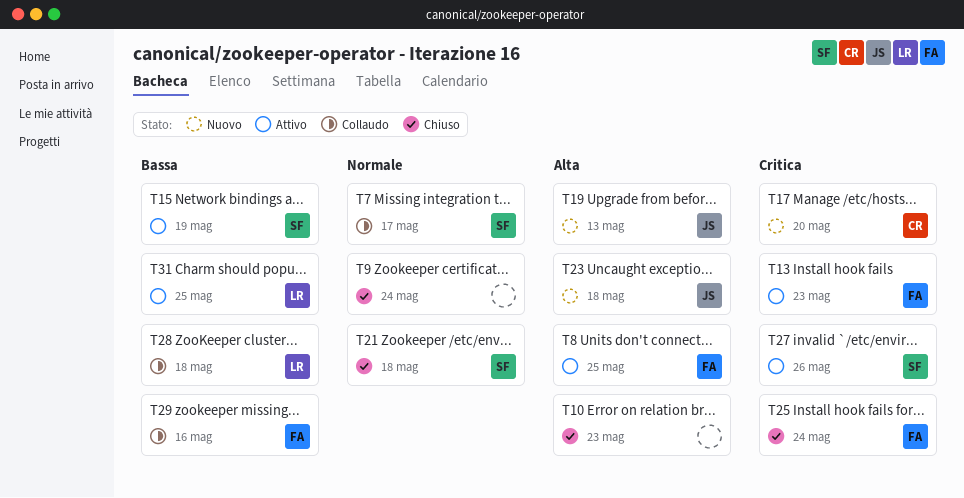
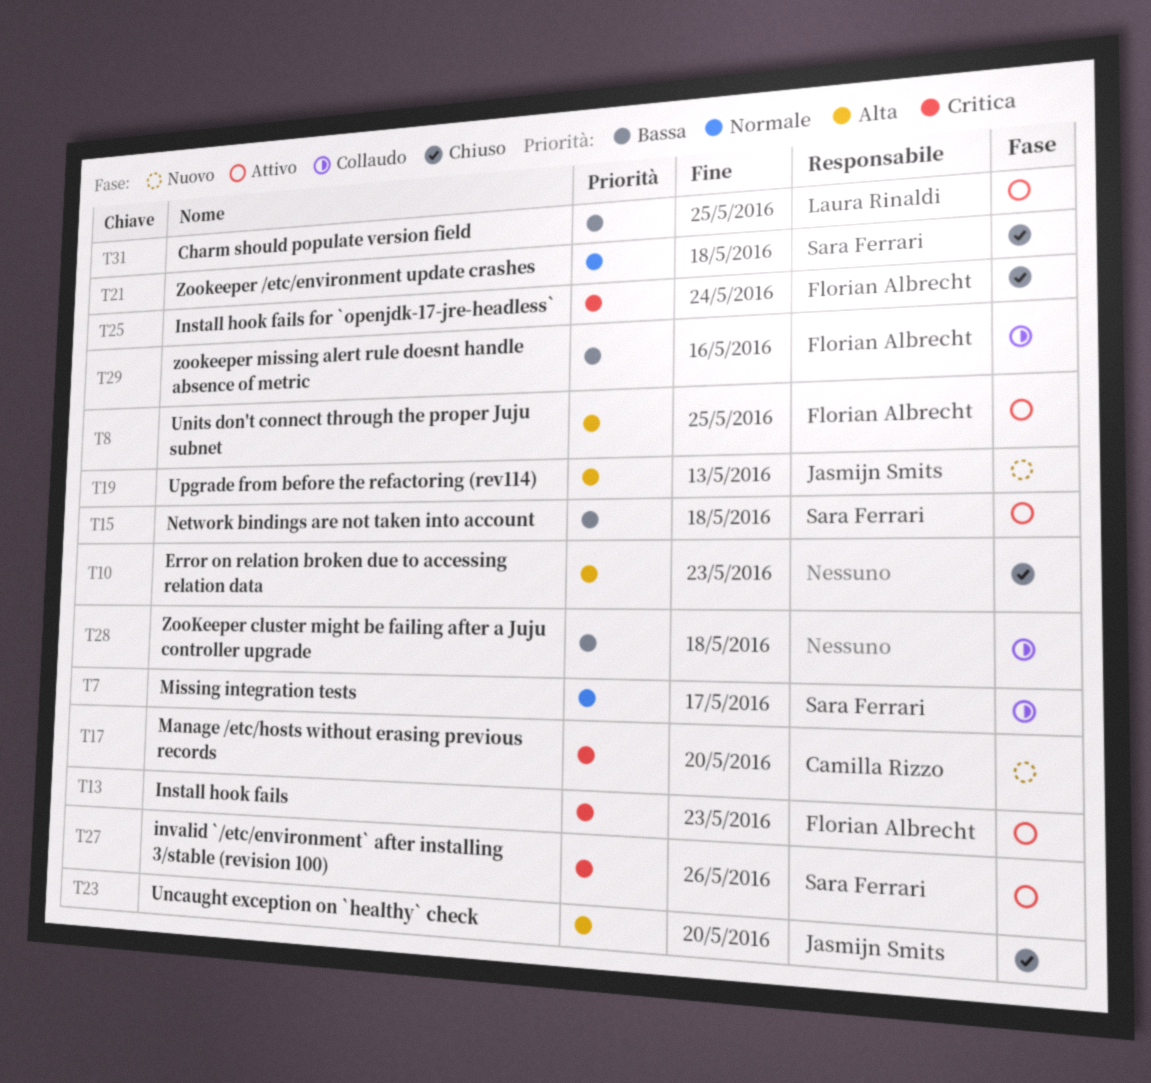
T9: present -> none
T15, due: May 19 -> May 18
T23, status: Nuovo -> Chiuso
T23, due: May 18 -> May 20
T28, owner: Laura Rinaldi -> none

